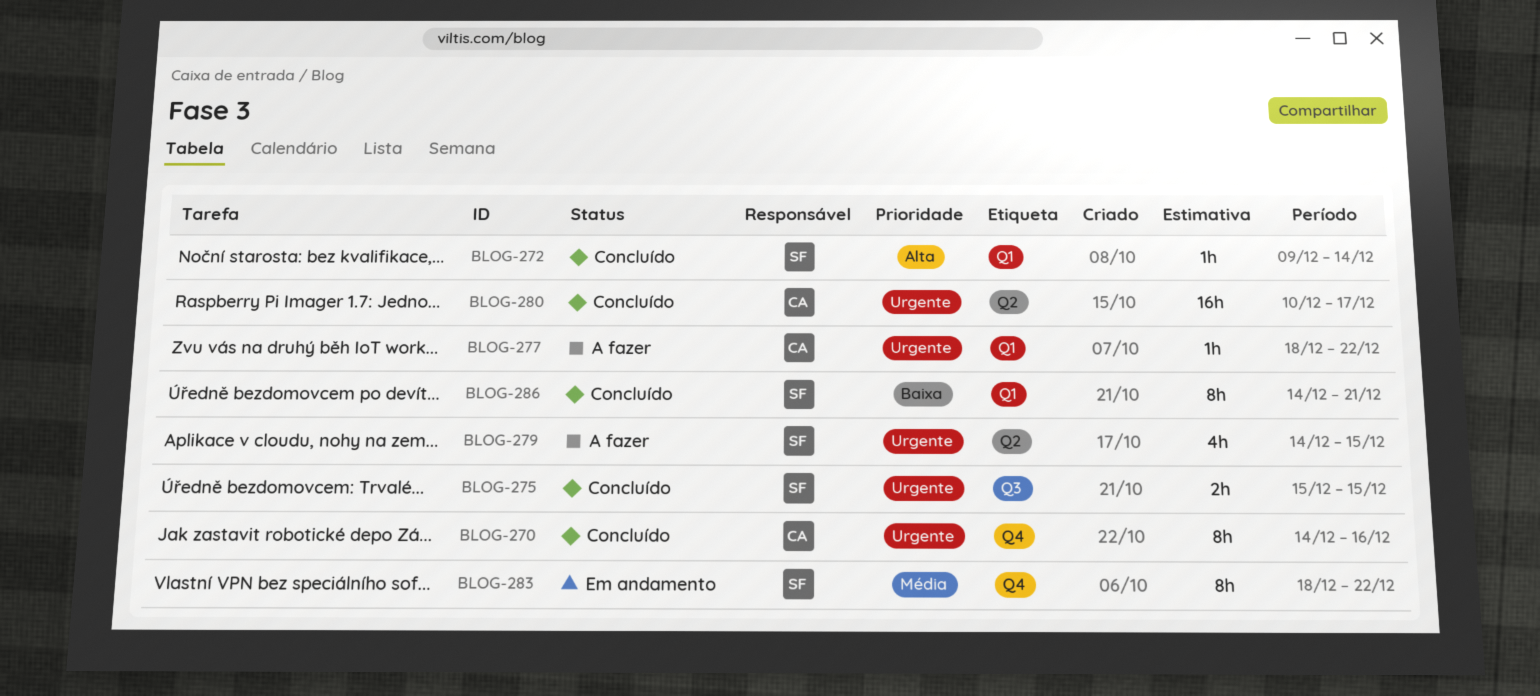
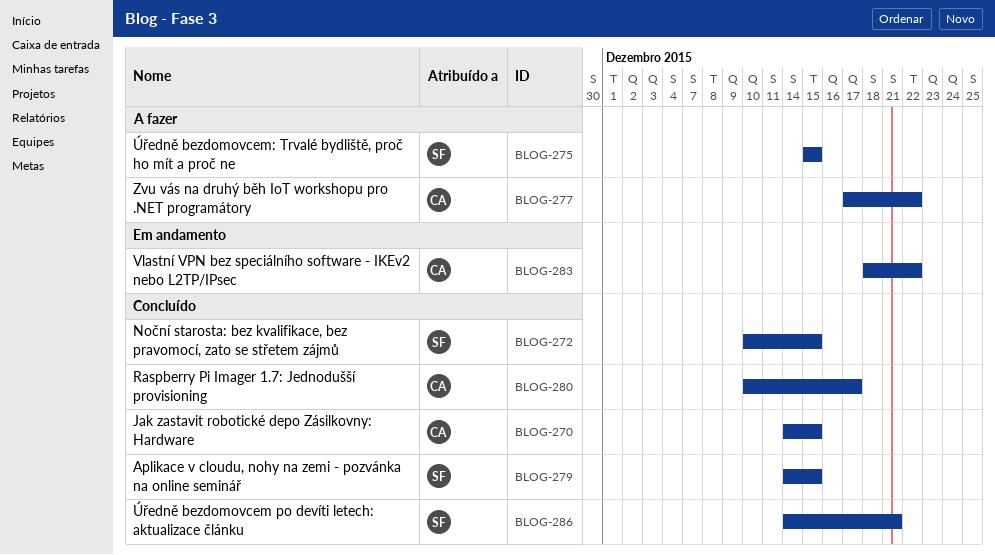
BLOG-270, due: Dec 16 -> Dec 15
BLOG-272, start: Dec 9 -> Dec 10
BLOG-272, due: Dec 14 -> Dec 15
BLOG-275, status: Concluído -> A fazer
BLOG-277, start: Dec 18 -> Dec 17
BLOG-279, status: A fazer -> Concluído
BLOG-283, owner: SF -> CA

